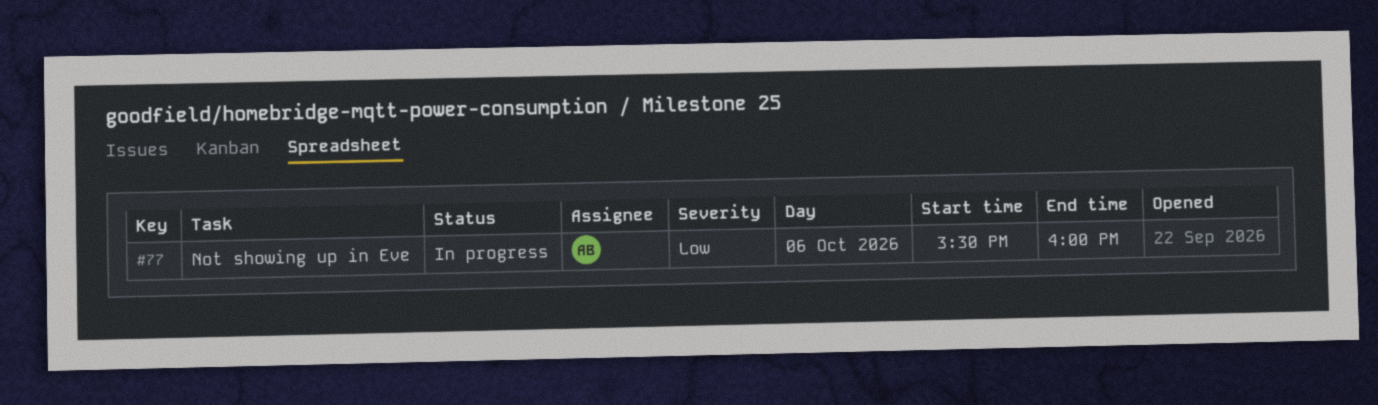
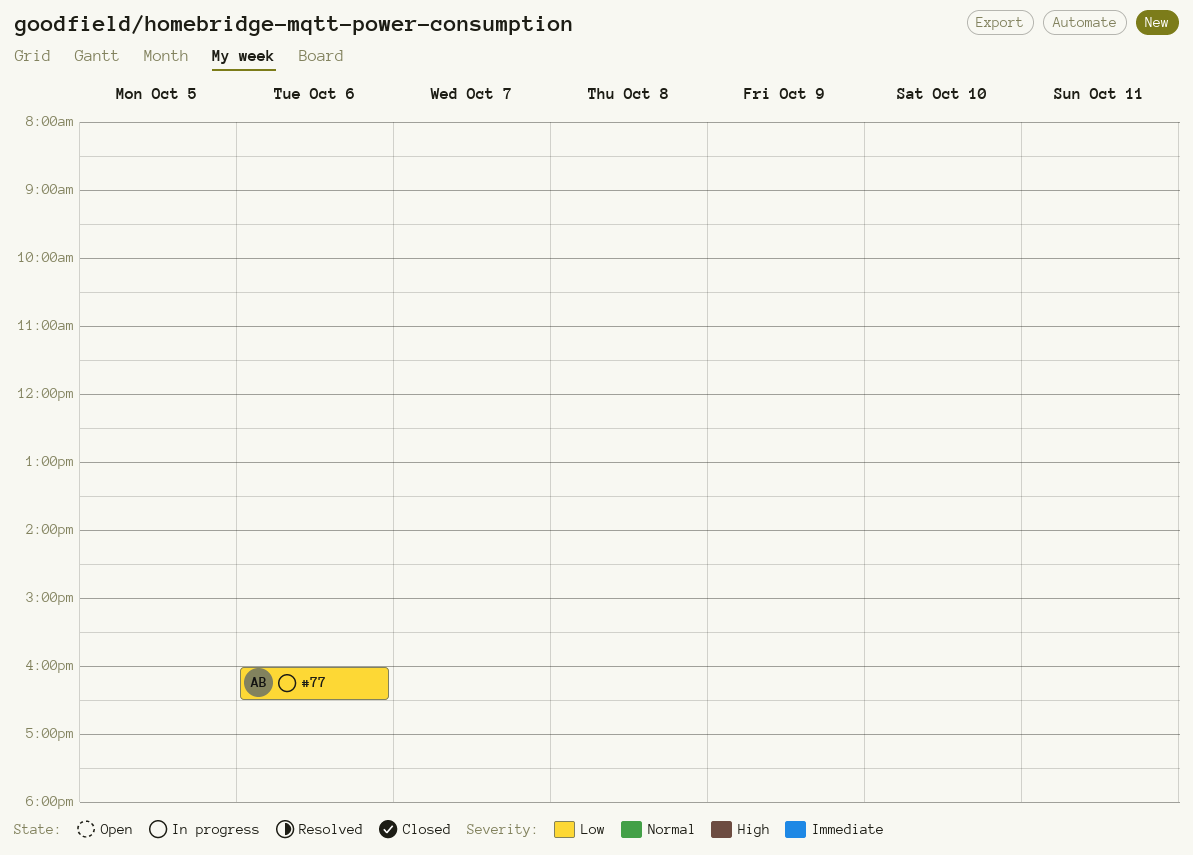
#77, begins: 15:30 -> 16:00
#77, ends: 16:00 -> 16:30

